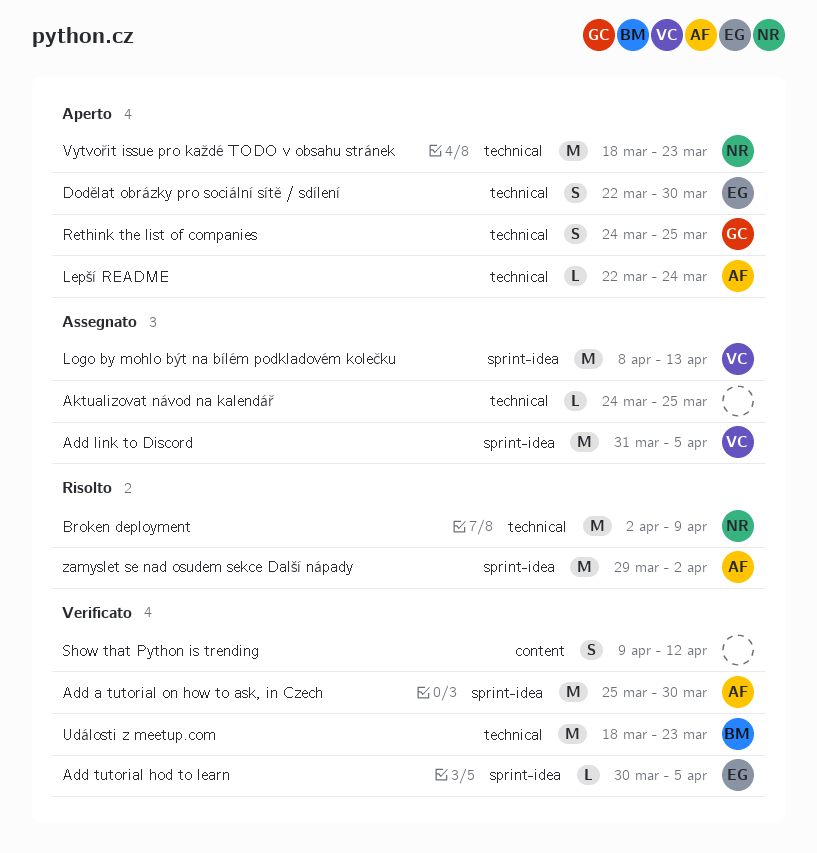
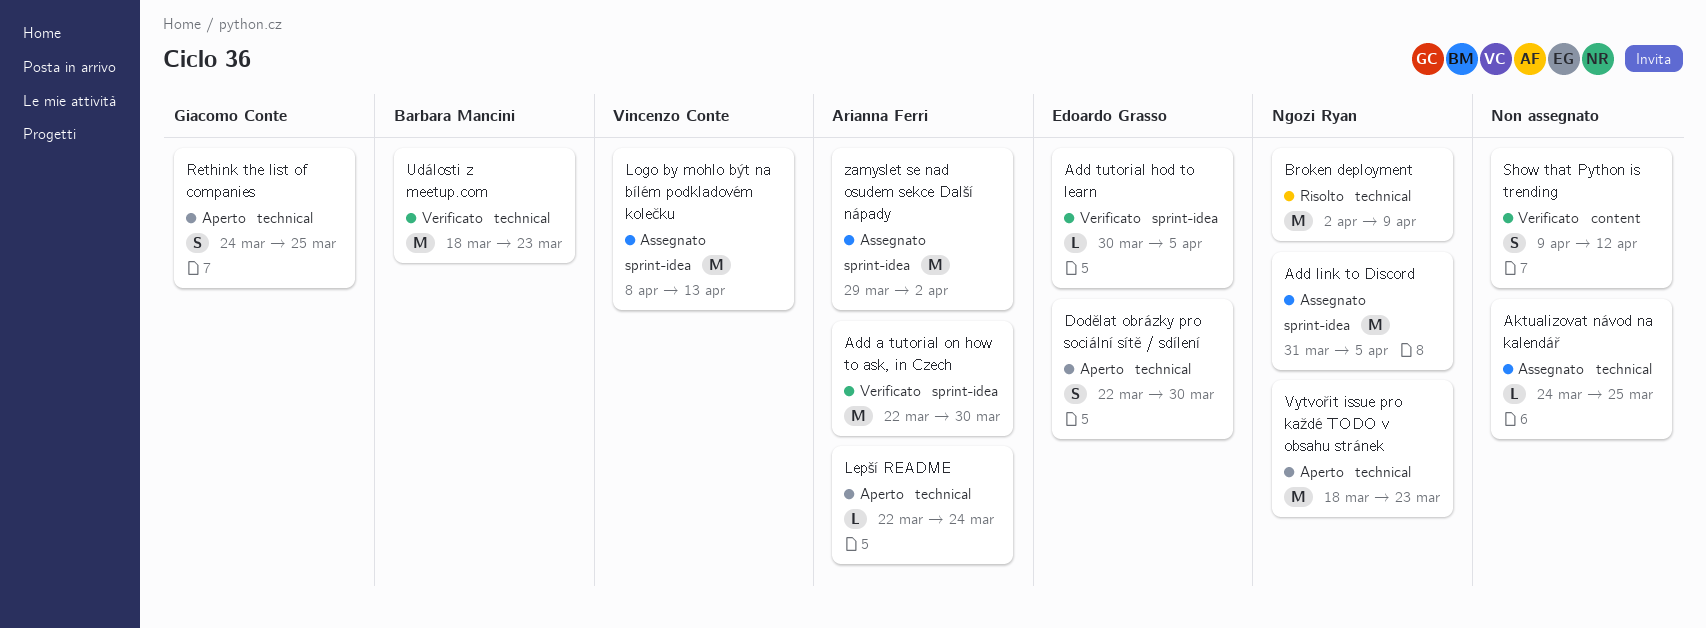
Add a tutorial on how to ask, in Czech, start: Mar 25 -> Mar 22
Add link to Discord, owner: Vincenzo Conte -> Ngozi Ryan
zamyslet se nad osudem sekce Další nápady, status: Risolto -> Assegnato

